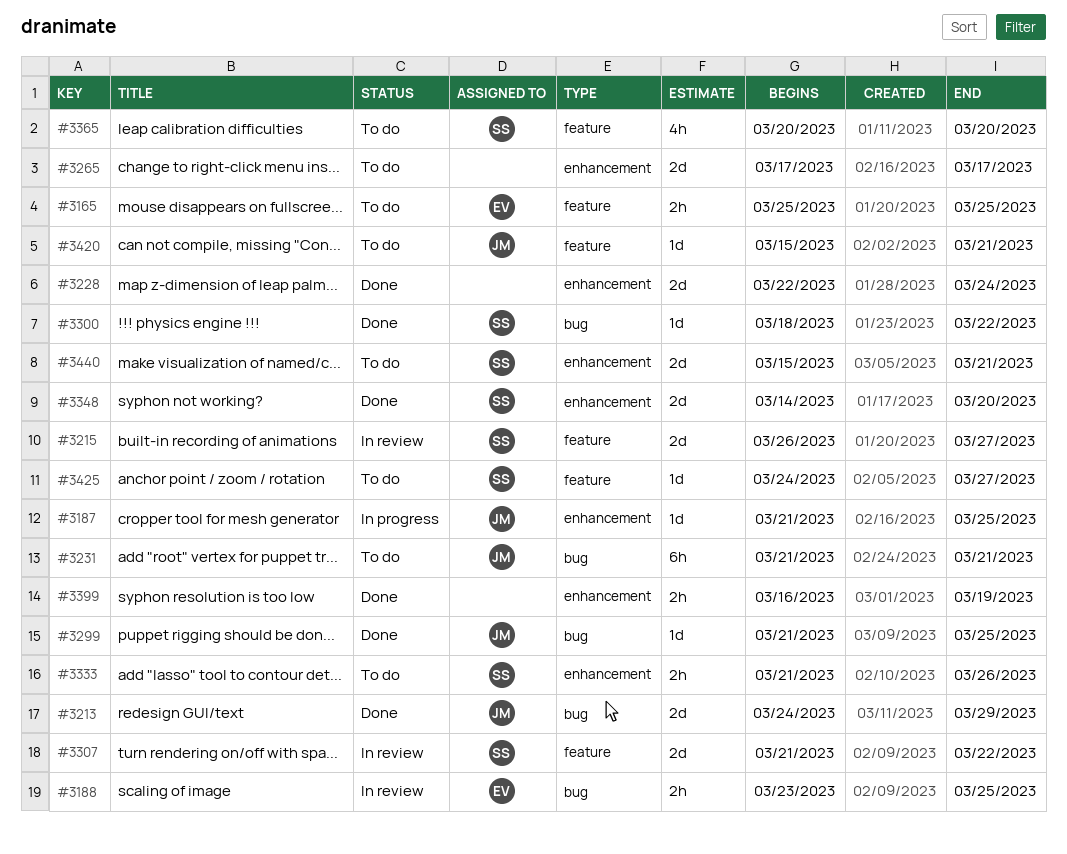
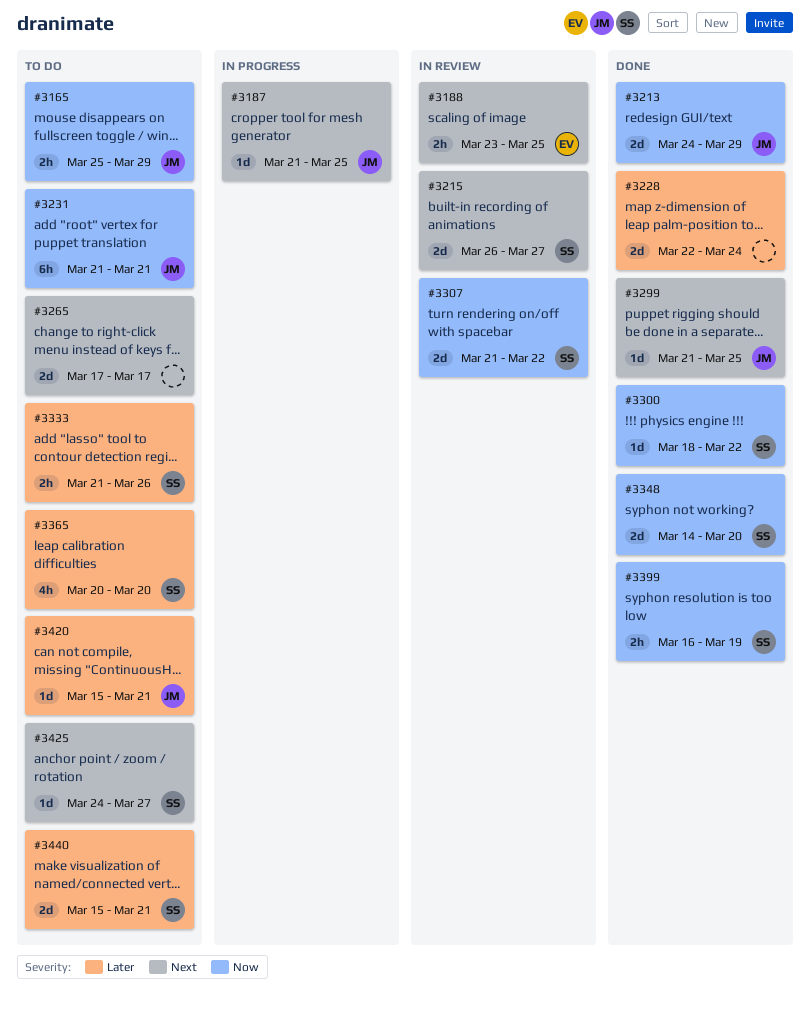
#3165, owner: EV -> JM
#3165, due: Mar 25 -> Mar 29
#3399, owner: none -> SS

